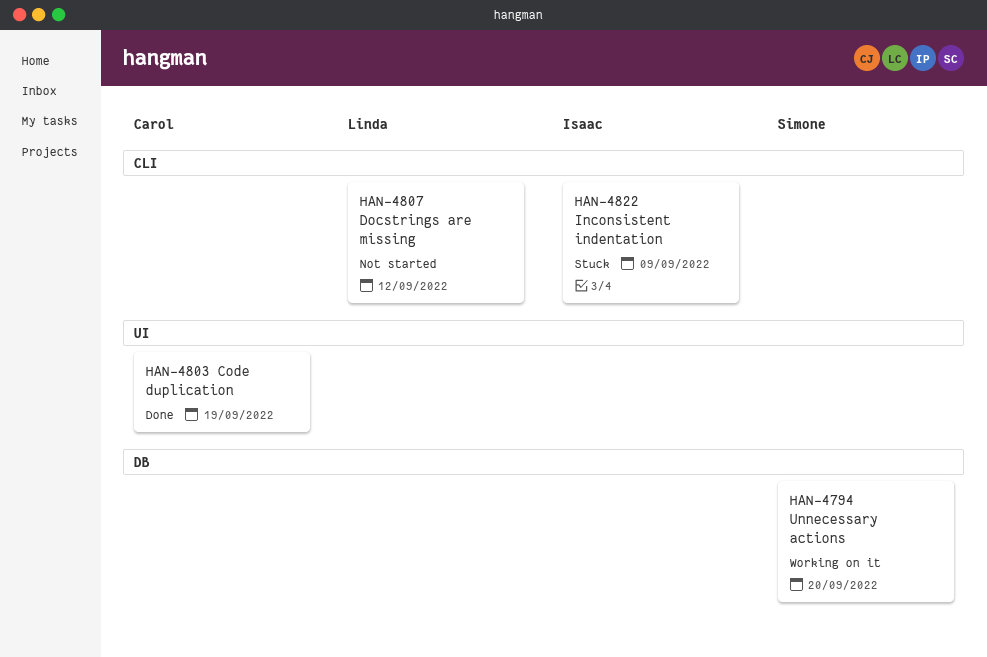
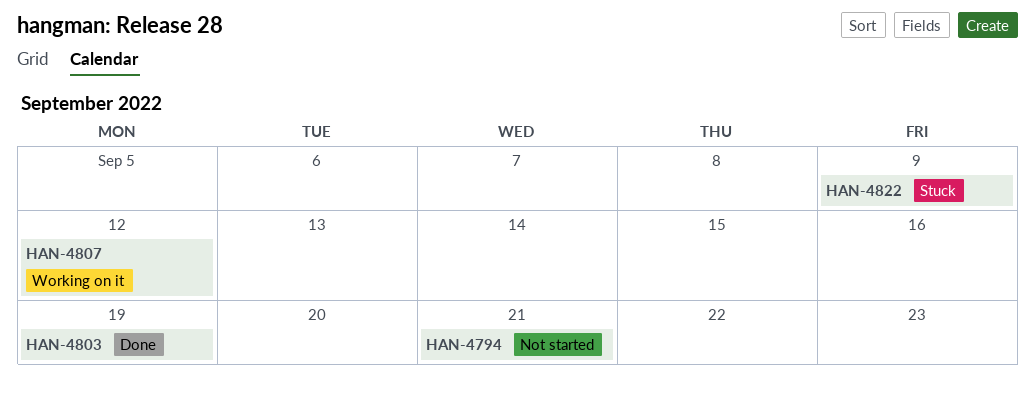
HAN-4794, status: Working on it -> Not started
HAN-4794, due: Sep 20 -> Sep 21
HAN-4807, status: Not started -> Working on it

